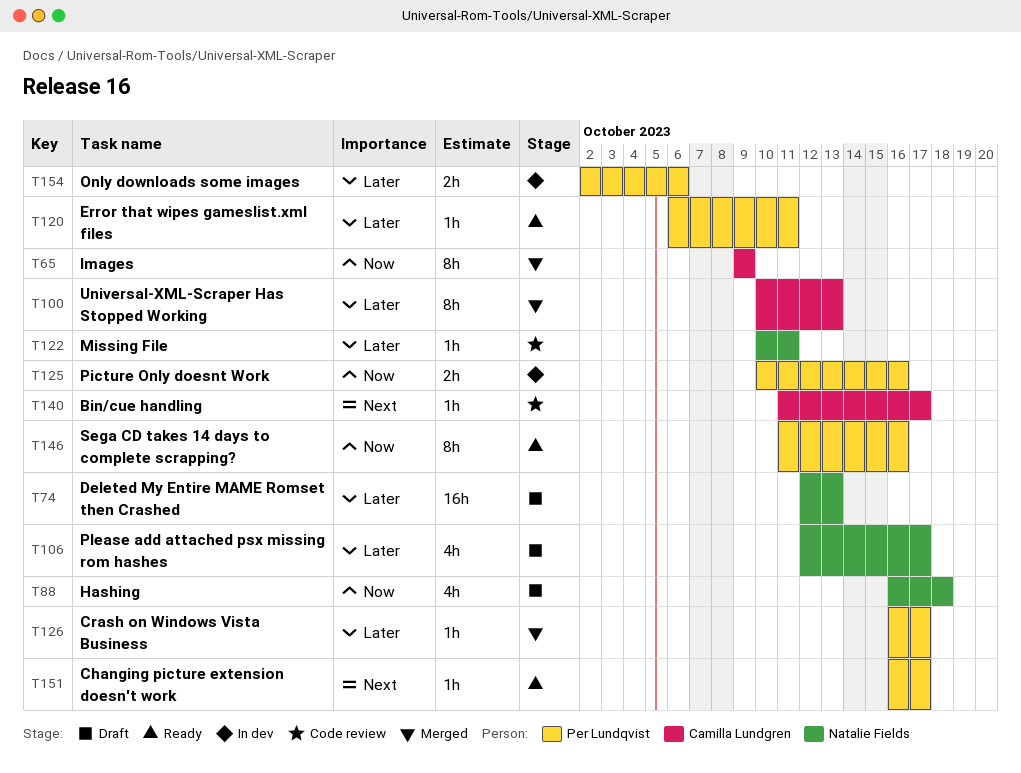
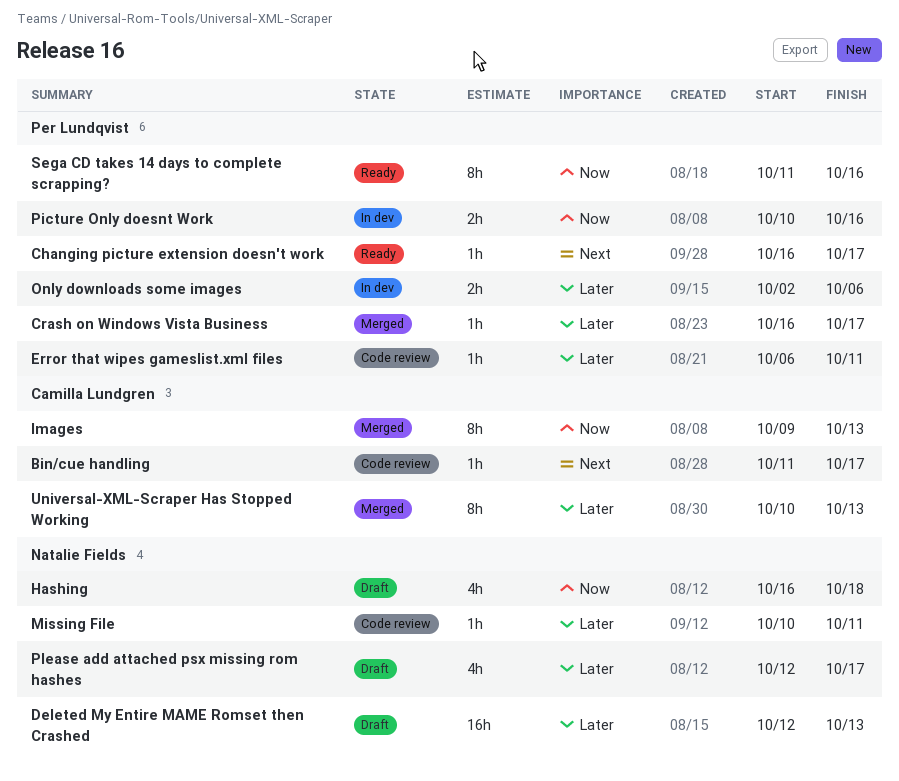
Error that wipes gameslist.xml files, status: Ready -> Code review
Images, due: Oct 9 -> Oct 13

